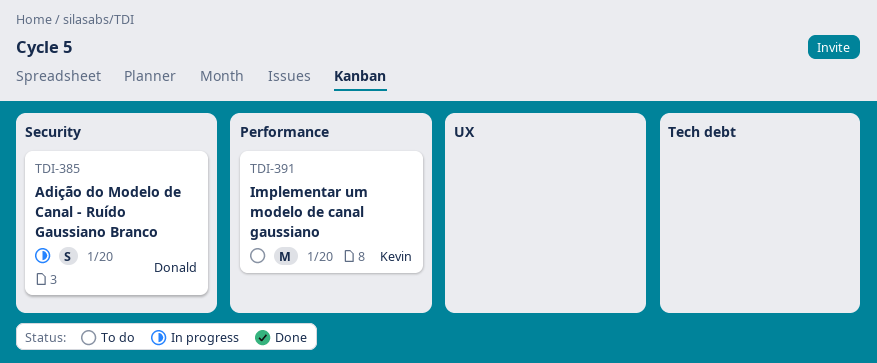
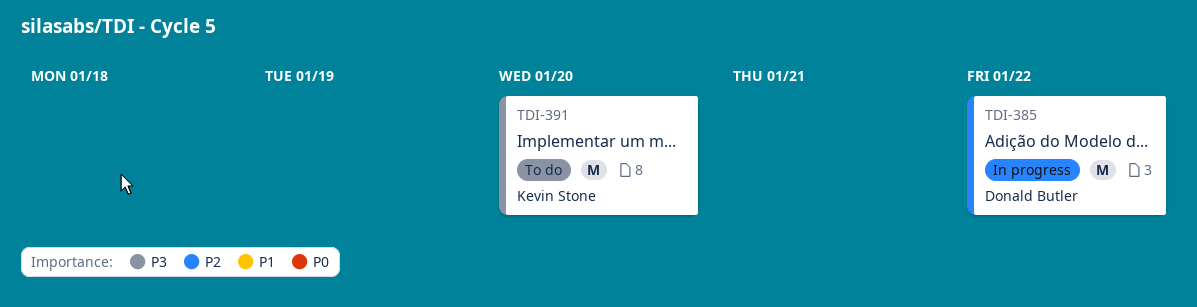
TDI-385, estimate: S -> M
TDI-385, due: Jan 20 -> Jan 22

